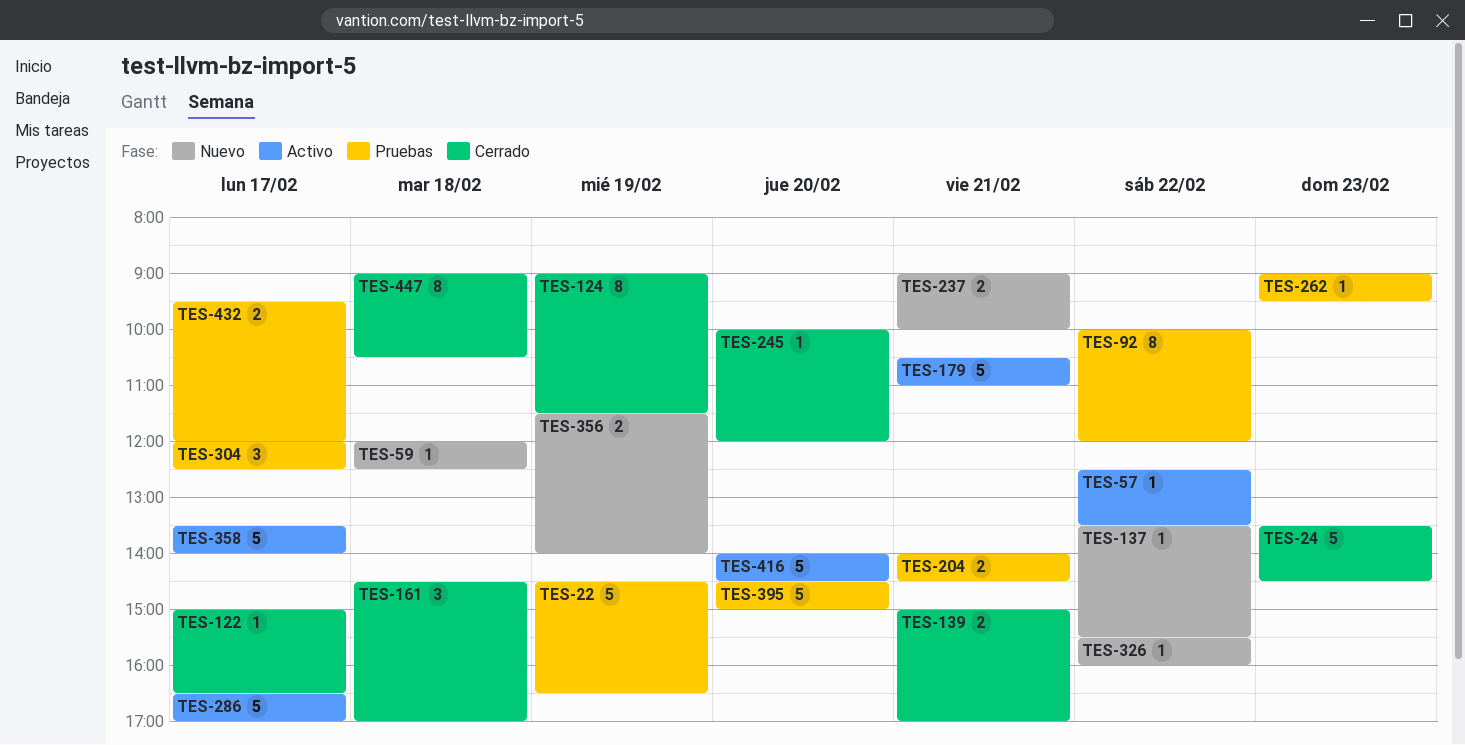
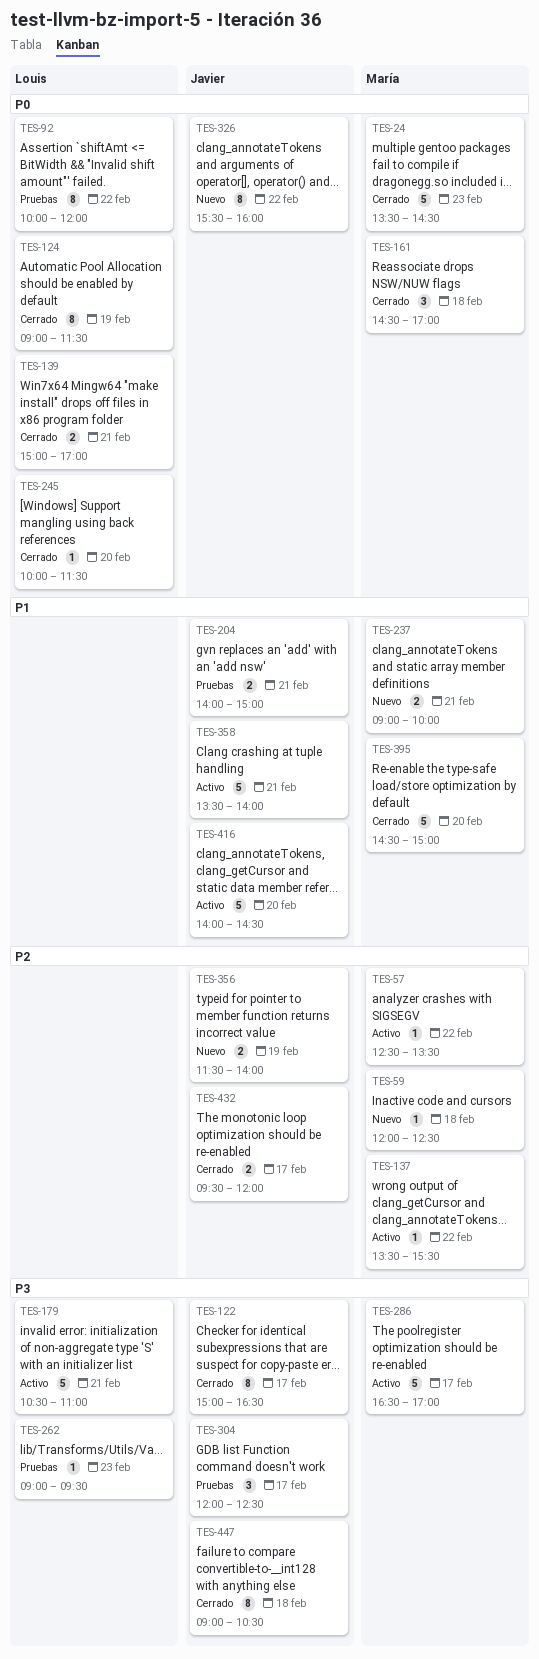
TES-22: present -> none
TES-122, estimate: 1 -> 8
TES-137, status: Nuevo -> Activo
TES-204, ends: 14:30 -> 15:00
TES-245, ends: 12:00 -> 11:30
TES-326, estimate: 1 -> 8
TES-358, day: Feb 17 -> Feb 21
TES-395, status: Pruebas -> Cerrado
TES-432, status: Pruebas -> Cerrado

